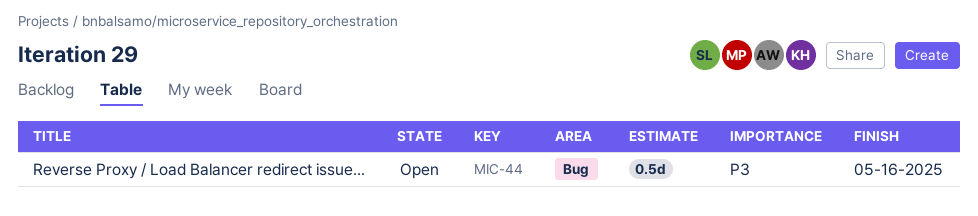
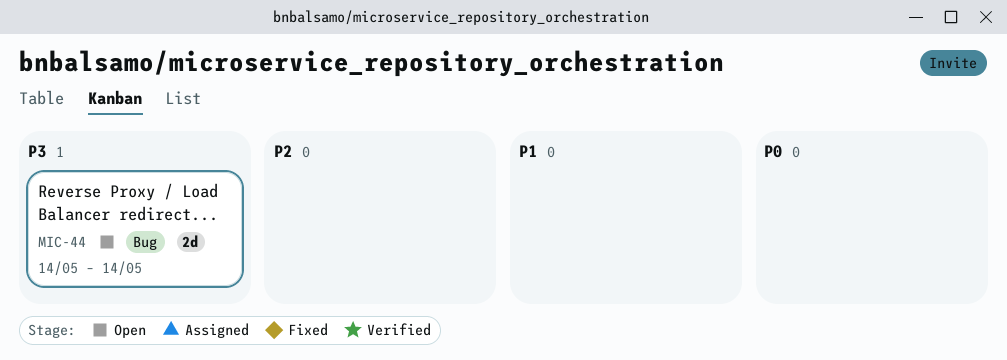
MIC-44, estimate: 0.5d -> 2d
MIC-44, due: May 16 -> May 14

